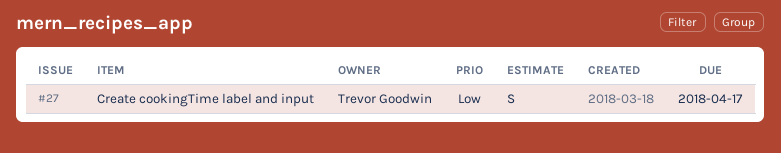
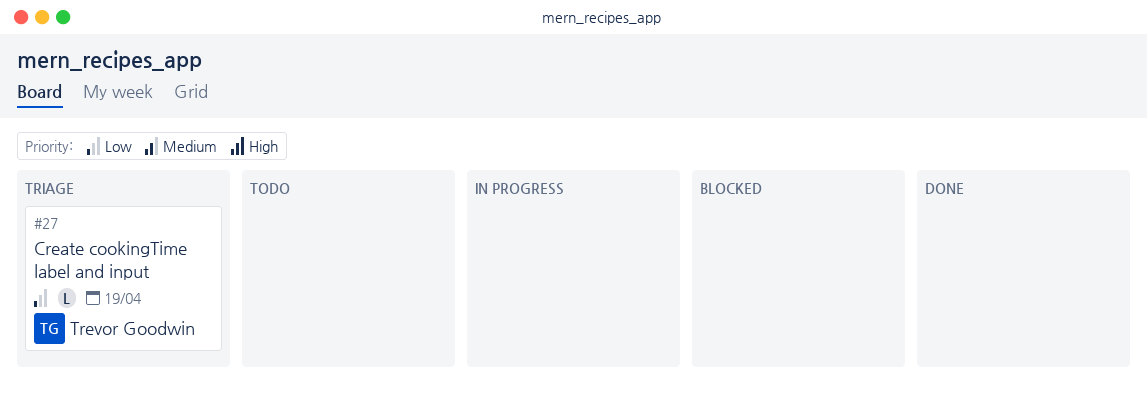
#27, estimate: S -> L
#27, due: Apr 17 -> Apr 19

